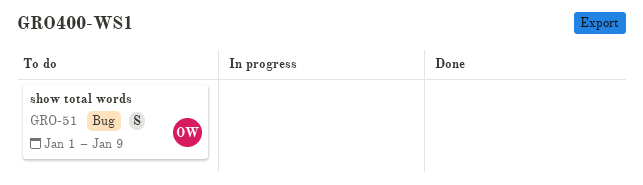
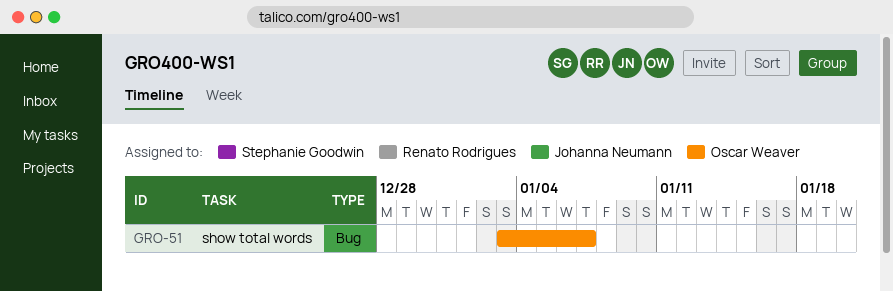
GRO-51, start: Jan 1 -> Jan 3
GRO-51, due: Jan 9 -> Jan 7

